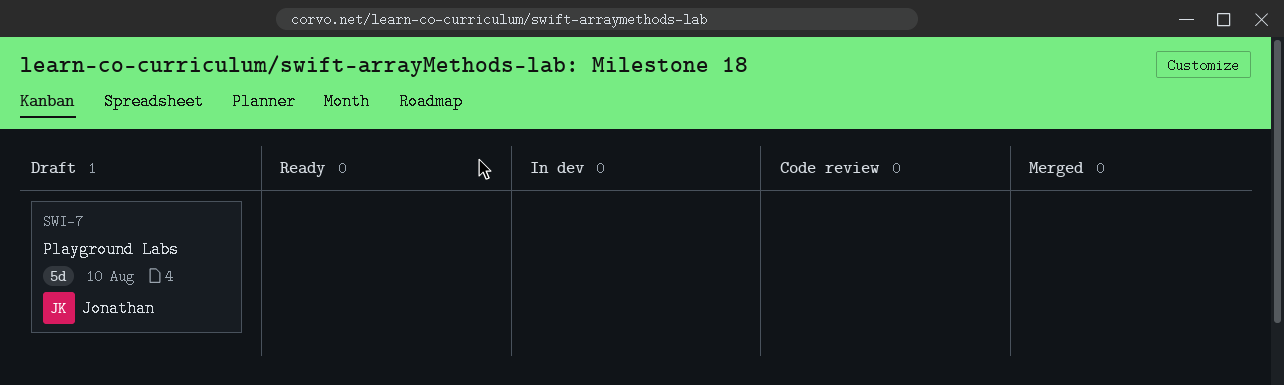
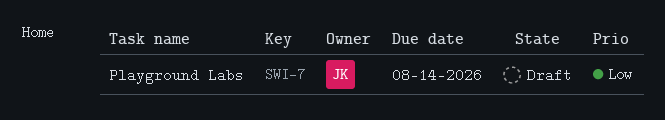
SWI-7, due: Aug 10 -> Aug 14

